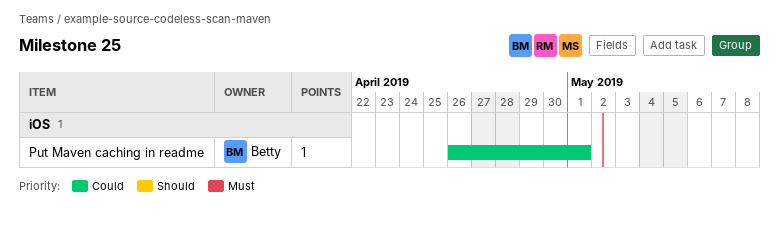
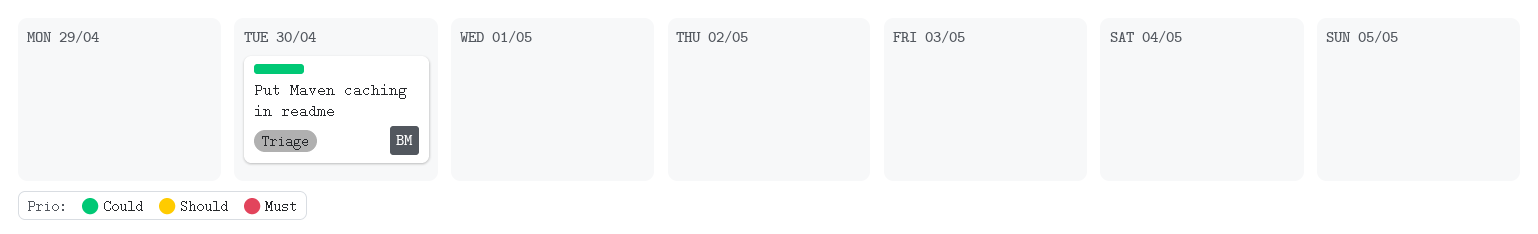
Put Maven caching in readme, due: May 1 -> Apr 30

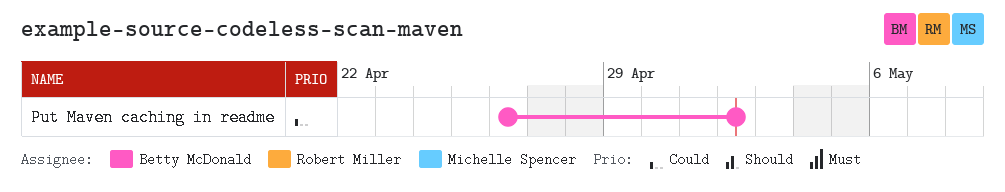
Put Maven caching in readme, due: Apr 30 -> May 2

